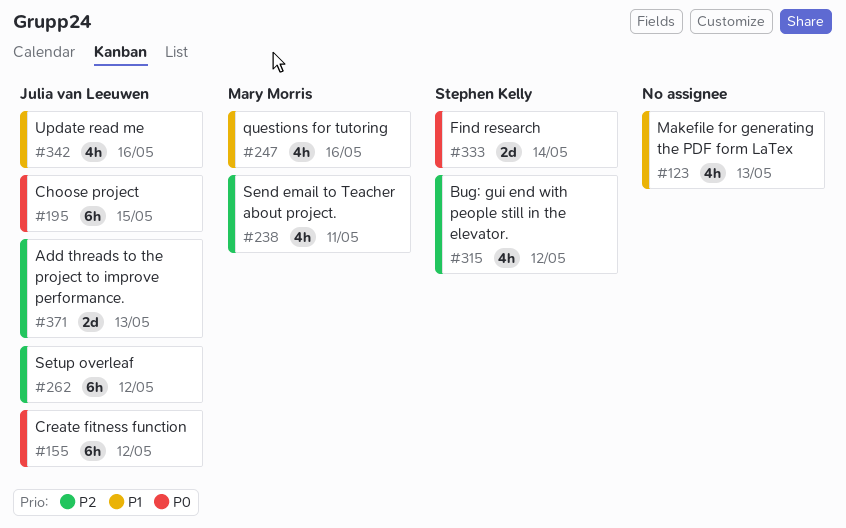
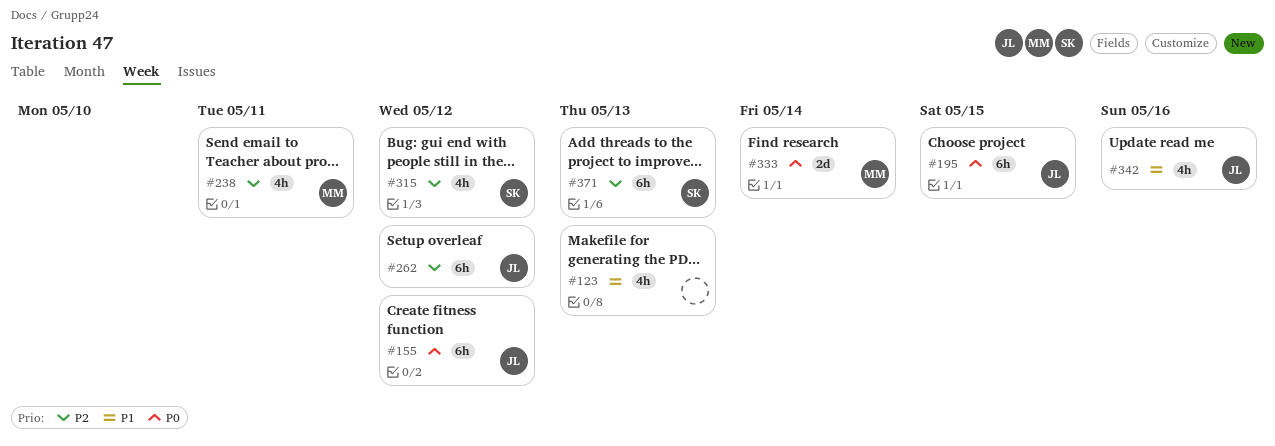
#247: present -> none
#333, owner: Stephen Kelly -> Mary Morris
#371, owner: Julia van Leeuwen -> Stephen Kelly
#371, estimate: 2d -> 6h

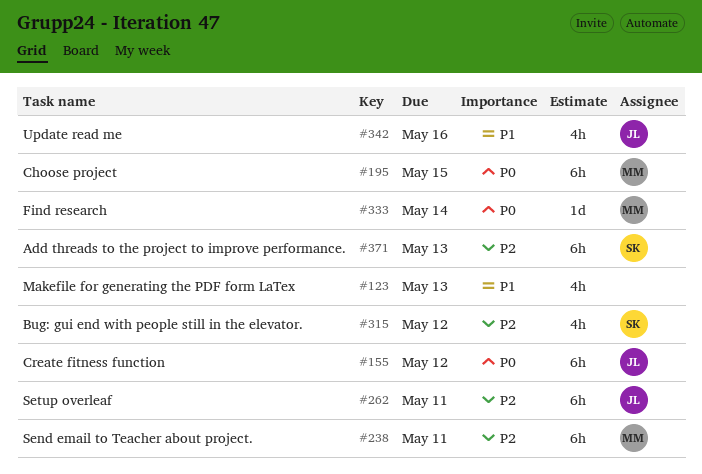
#195, owner: JL -> MM
#238, estimate: 4h -> 6h
#262, due: May 12 -> May 11
#333, estimate: 2d -> 1d

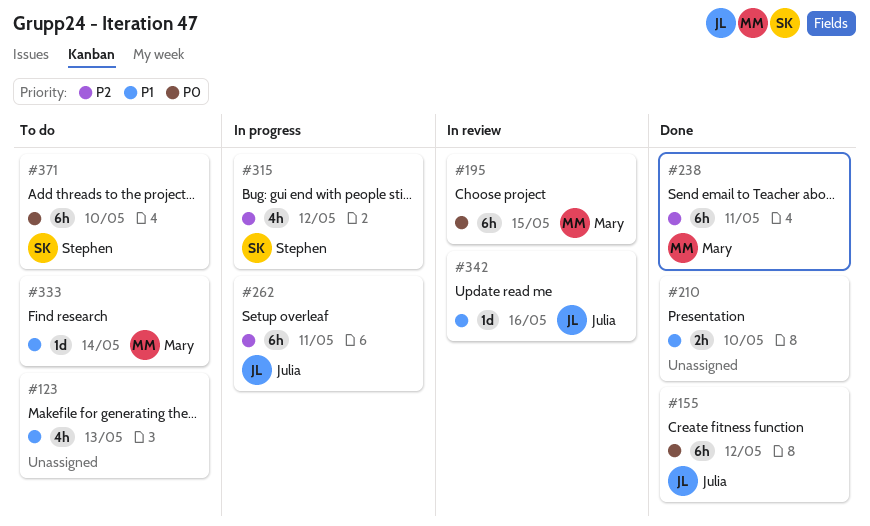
#210: none -> present
#333, priority: P0 -> P1
#342, estimate: 4h -> 1d
#371, priority: P2 -> P0
#371, due: May 13 -> May 10

